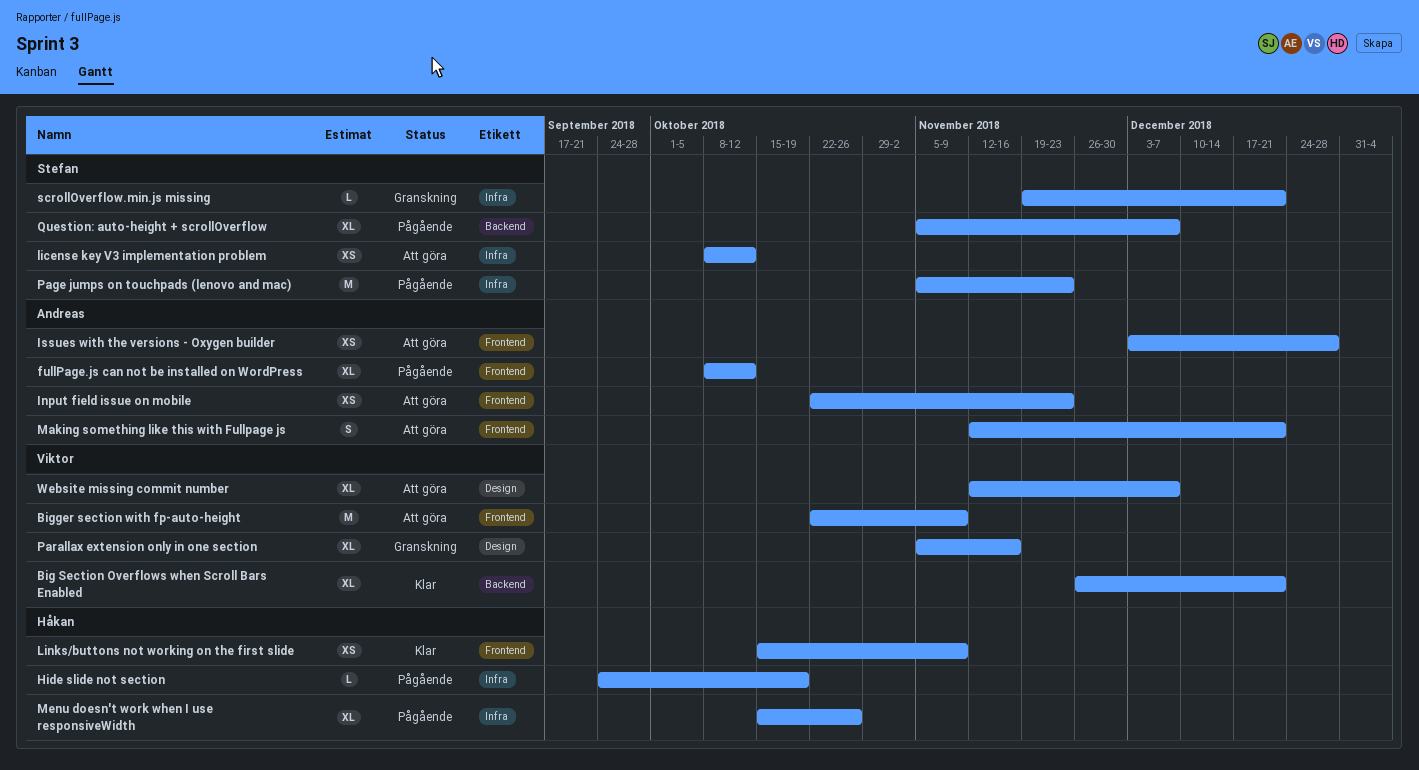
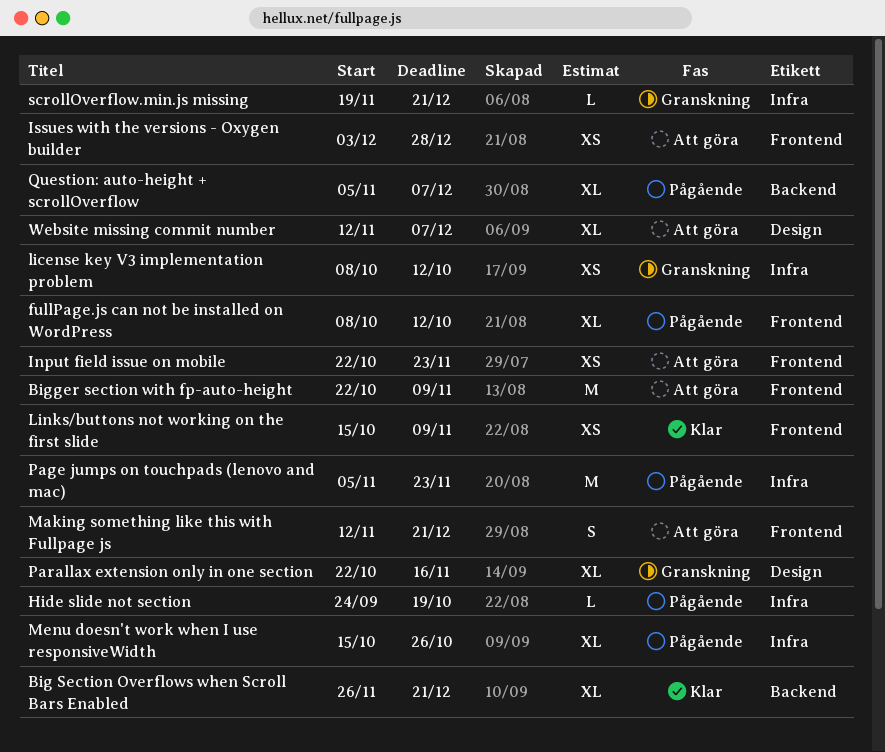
license key V3 implementation problem, status: Att göra -> Granskning
Parallax extension only in one section, start: Nov 5 -> Oct 22

